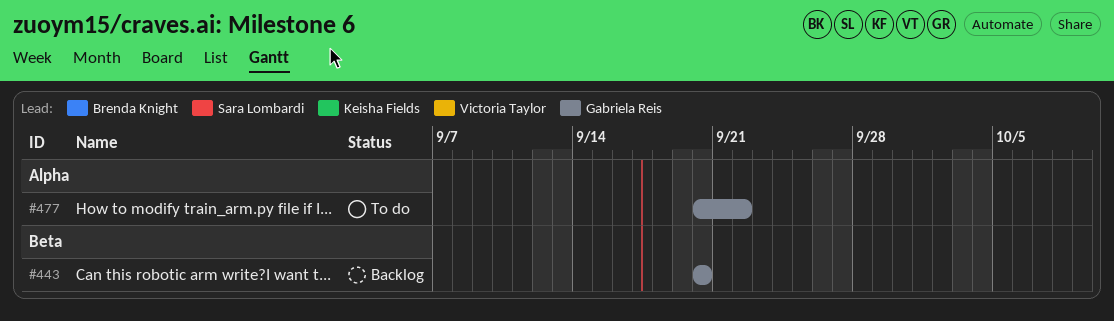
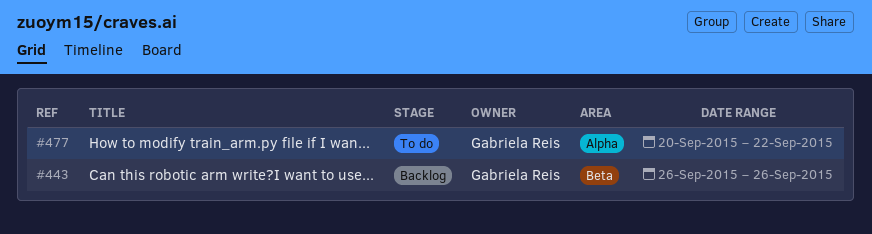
#443, start: Sep 20 -> Sep 26
#443, due: Sep 20 -> Sep 26

